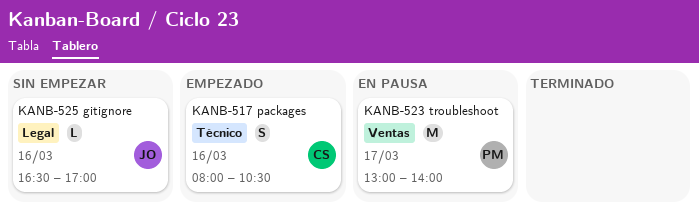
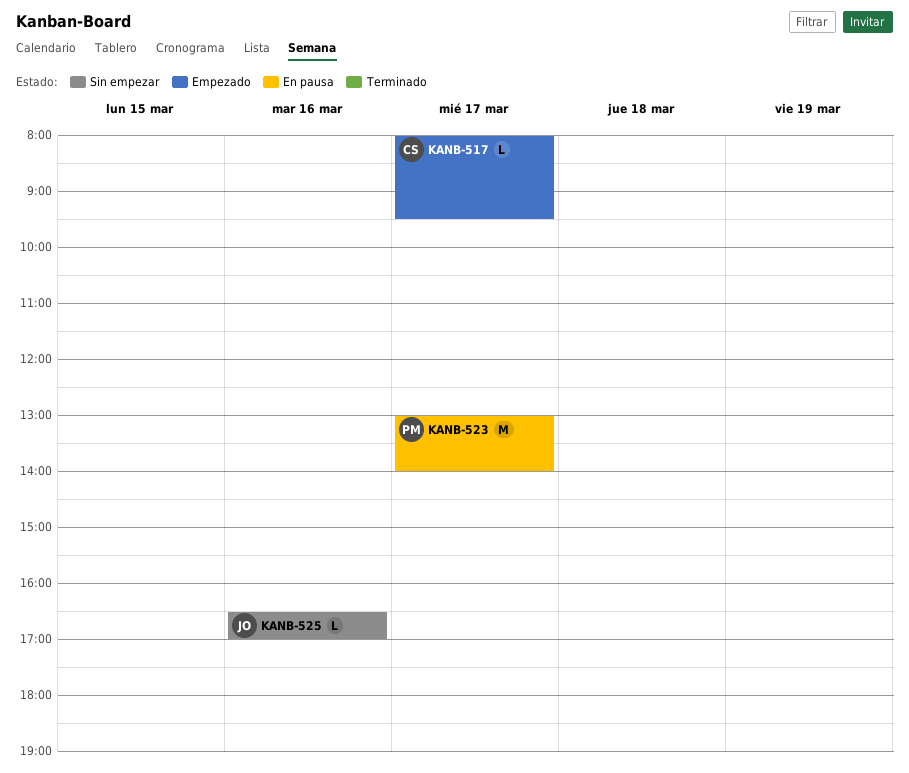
KANB-517, estimate: S -> L
KANB-517, day: Mar 16 -> Mar 17
KANB-517, ends: 10:30 -> 09:30

